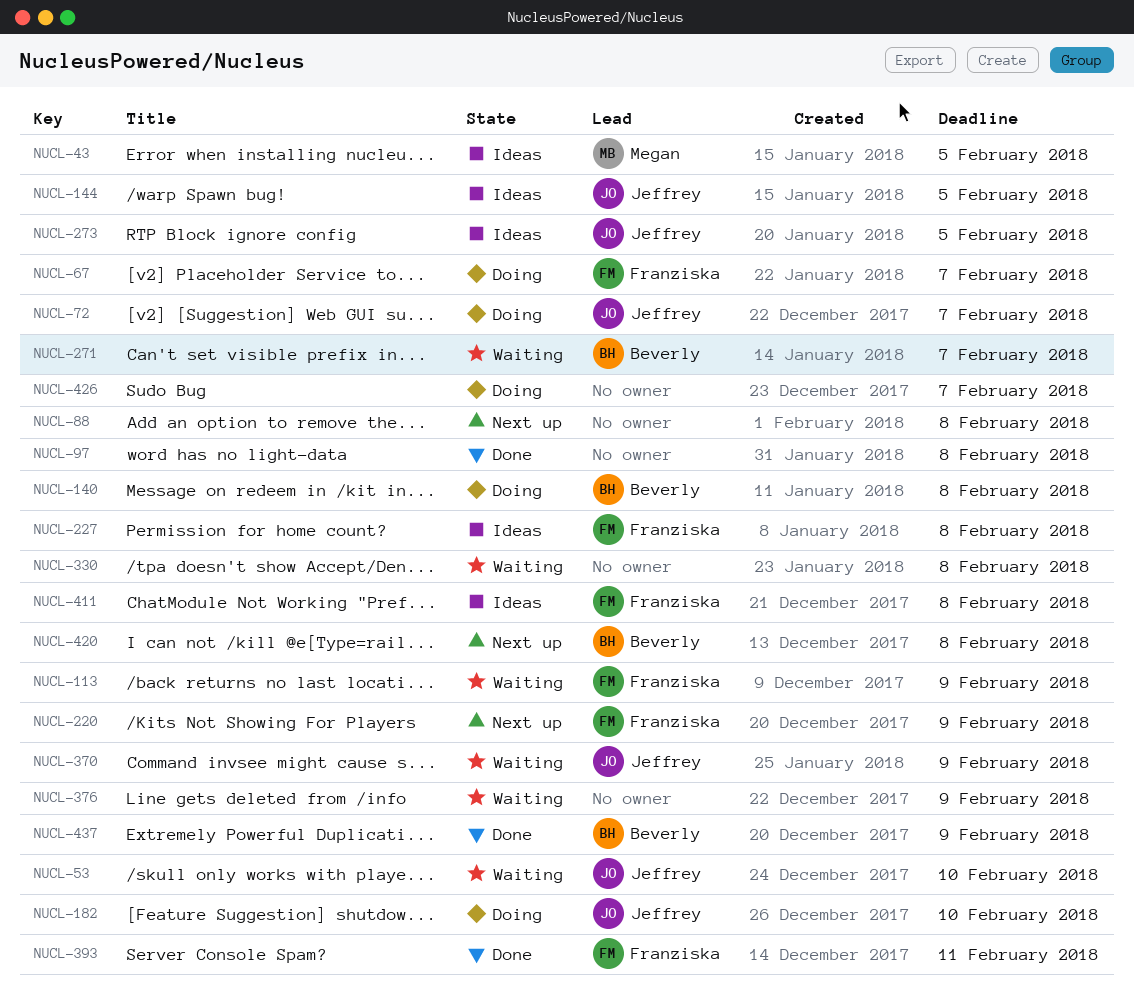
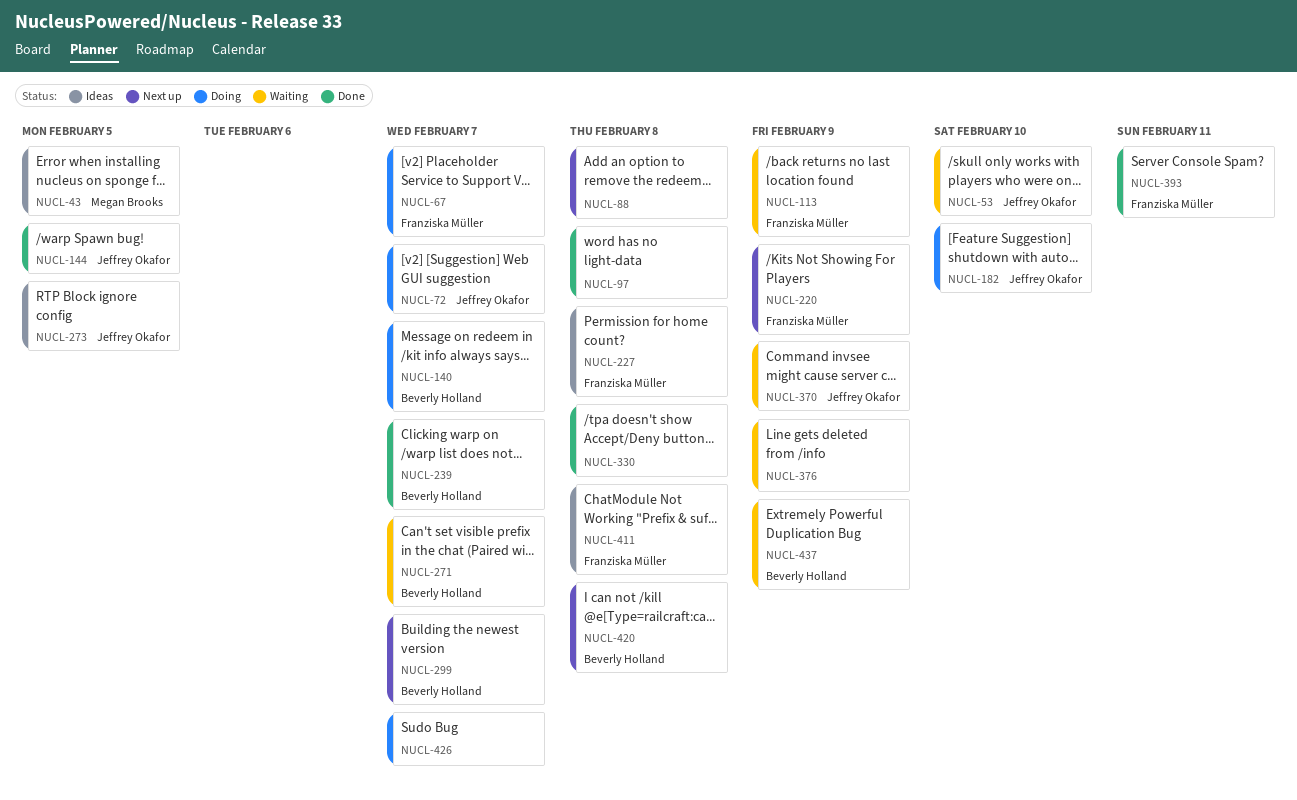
NUCL-140, due: Feb 8 -> Feb 7
NUCL-144, status: Ideas -> Done
NUCL-239: none -> present
NUCL-299: none -> present
NUCL-330, status: Waiting -> Done
NUCL-437, status: Done -> Waiting

